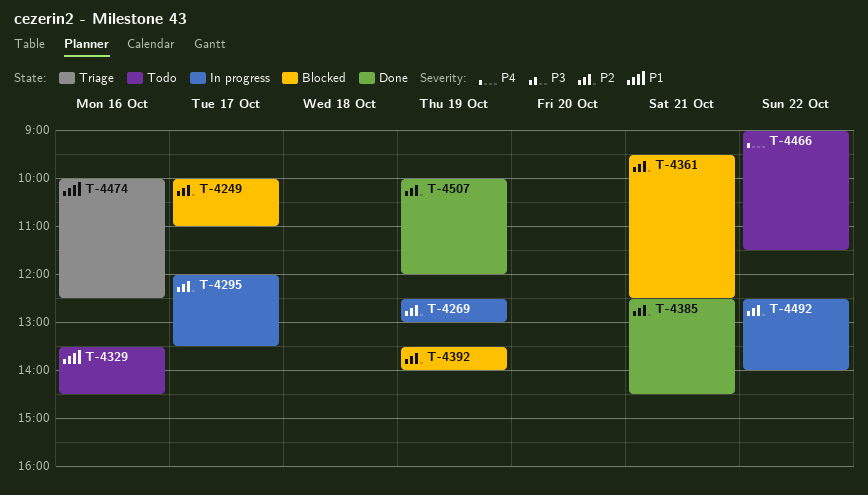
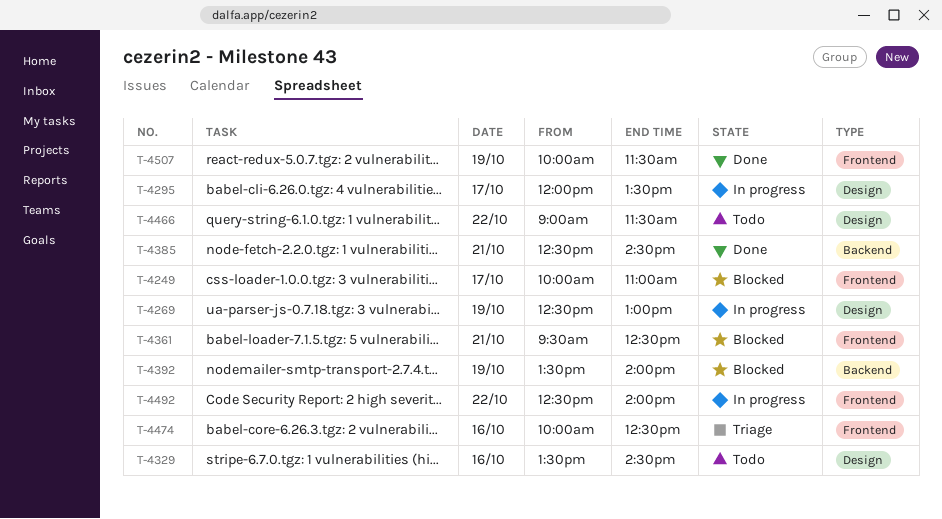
T-4507, ends: 12:00 -> 11:30

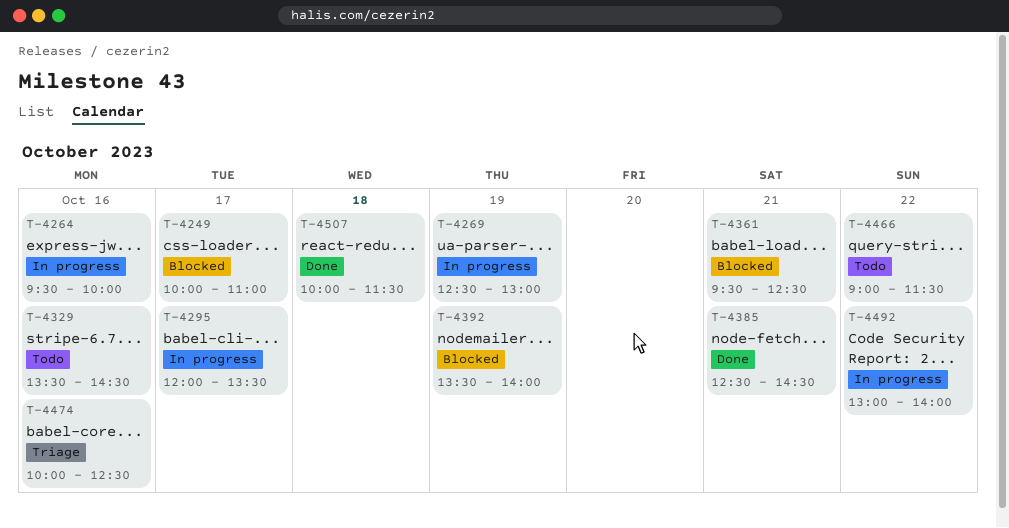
T-4264: none -> present
T-4492, begins: 12:30 -> 13:00
T-4507, day: Oct 19 -> Oct 18

